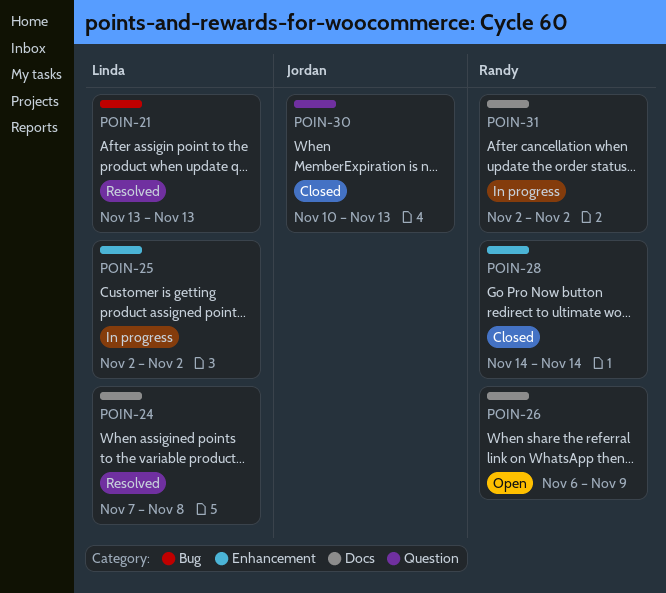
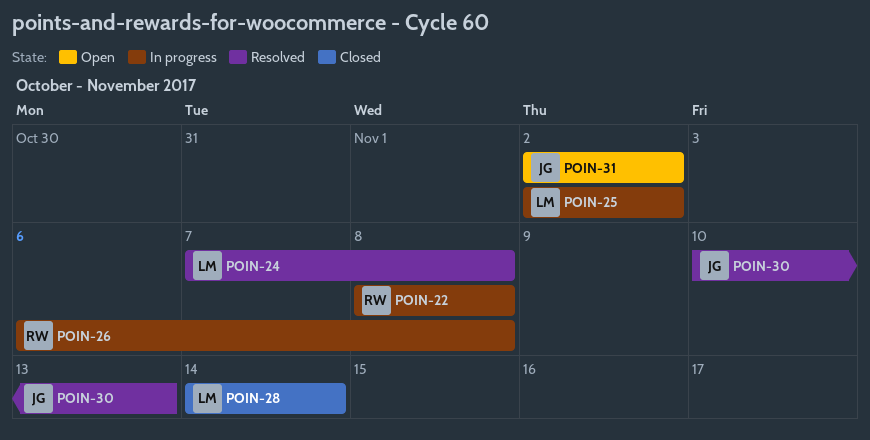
POIN-21: present -> none
POIN-22: none -> present
POIN-26, status: Open -> In progress
POIN-26, due: Nov 9 -> Nov 8
POIN-28, owner: Randy -> Linda
POIN-30, status: Closed -> Resolved
POIN-31, status: In progress -> Open
POIN-31, owner: Randy -> Jordan

